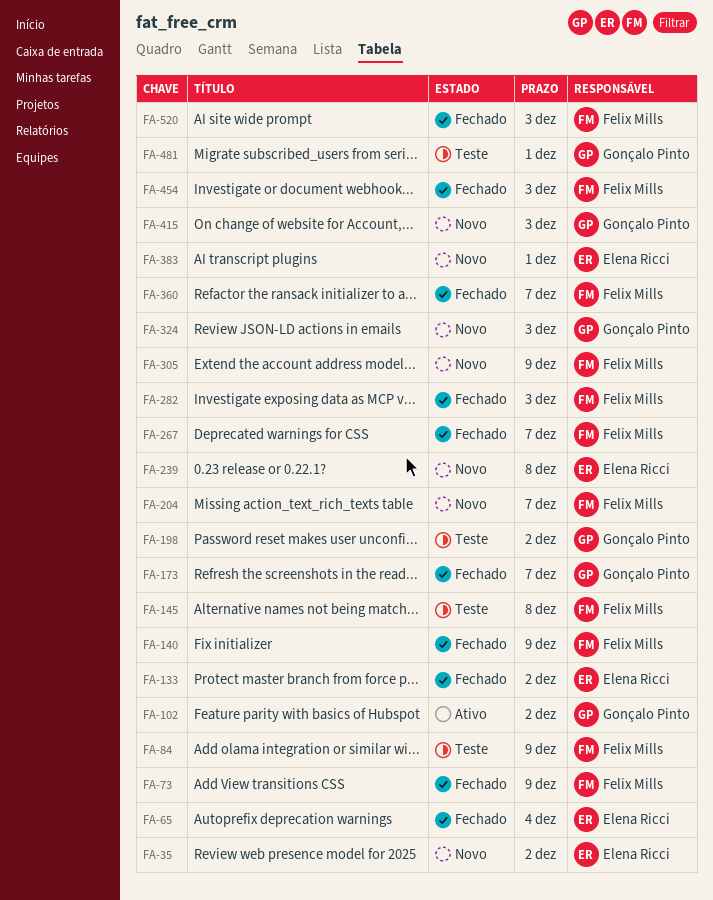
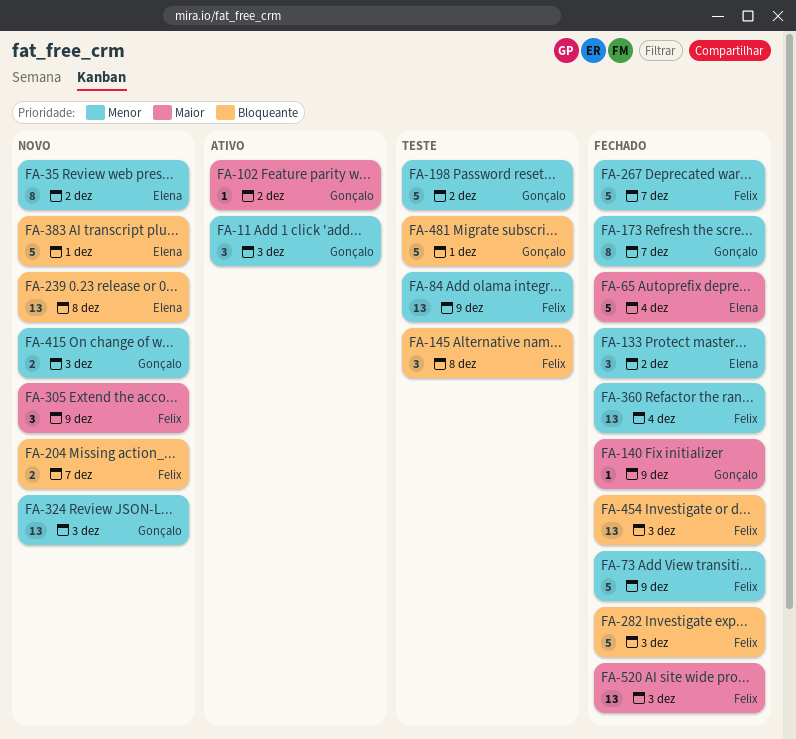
FA-11: none -> present
FA-140, owner: Felix Mills -> Gonçalo Pinto
FA-360, due: Dec 7 -> Dec 4

